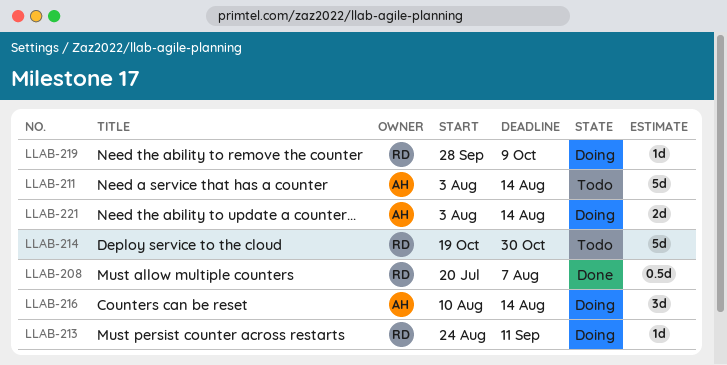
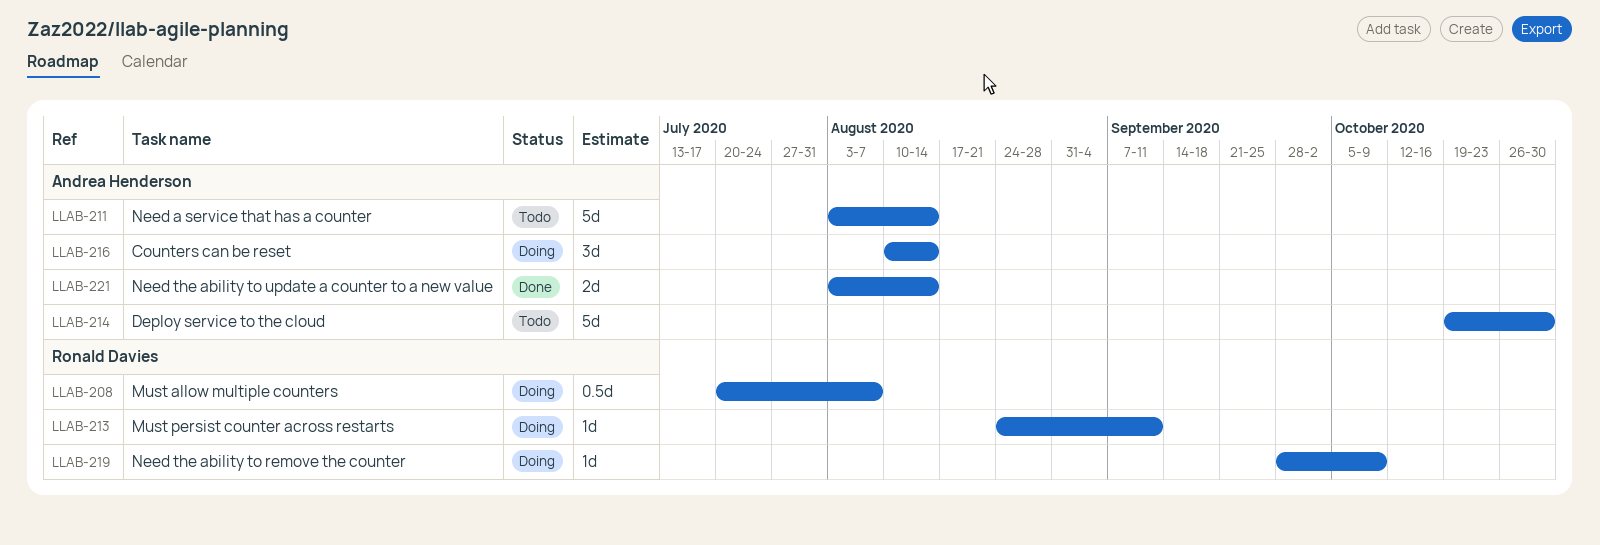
LLAB-208, status: Done -> Doing
LLAB-214, owner: Ronald Davies -> Andrea Henderson
LLAB-221, status: Doing -> Done

